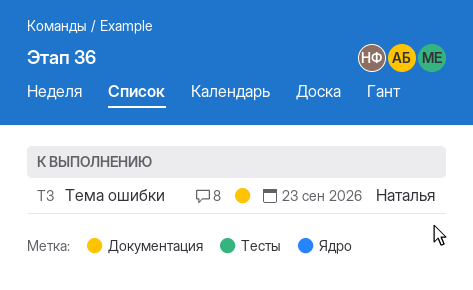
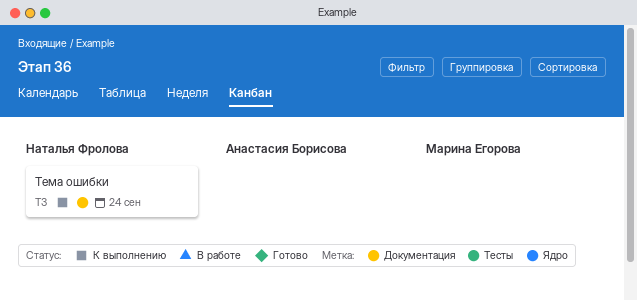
T3, due: Sep 23 -> Sep 24

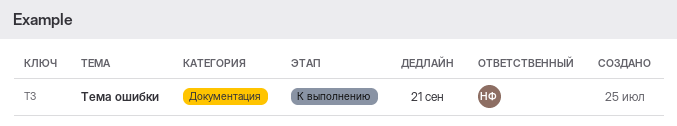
T3, due: Sep 24 -> Sep 21

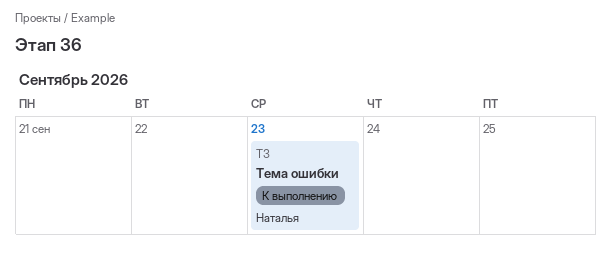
T3, due: Sep 21 -> Sep 23

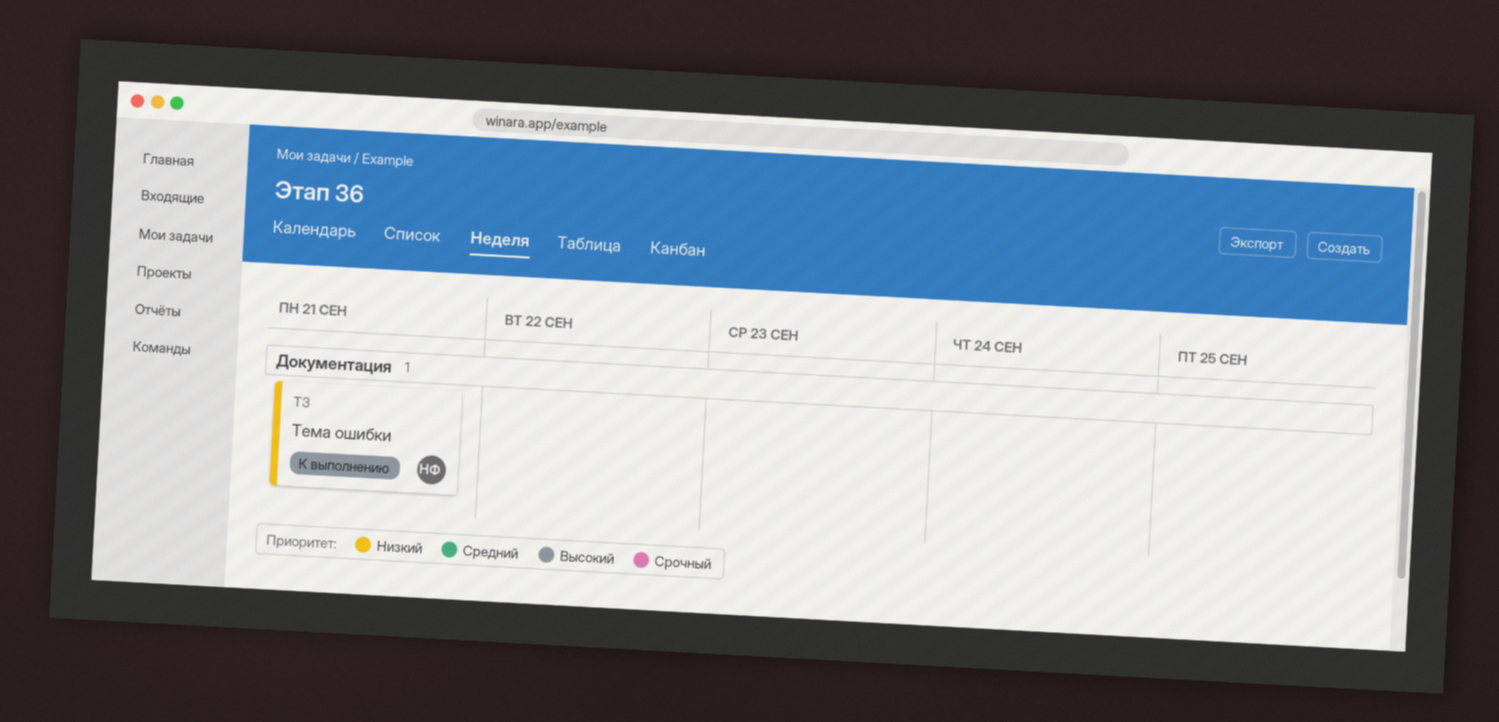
T3, due: Sep 23 -> Sep 21

